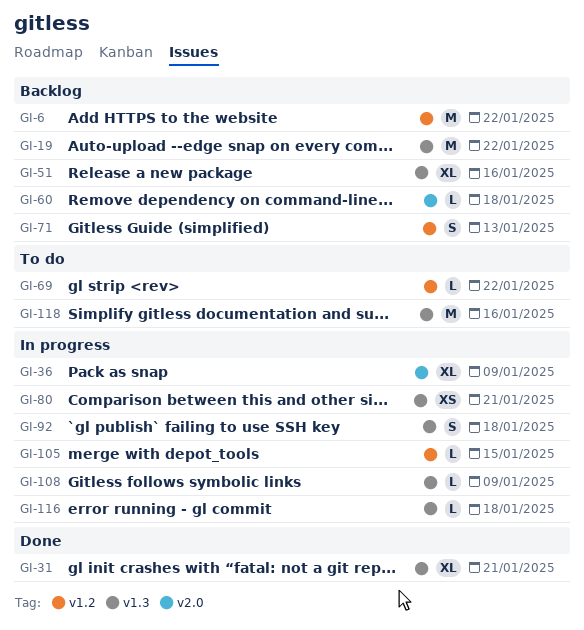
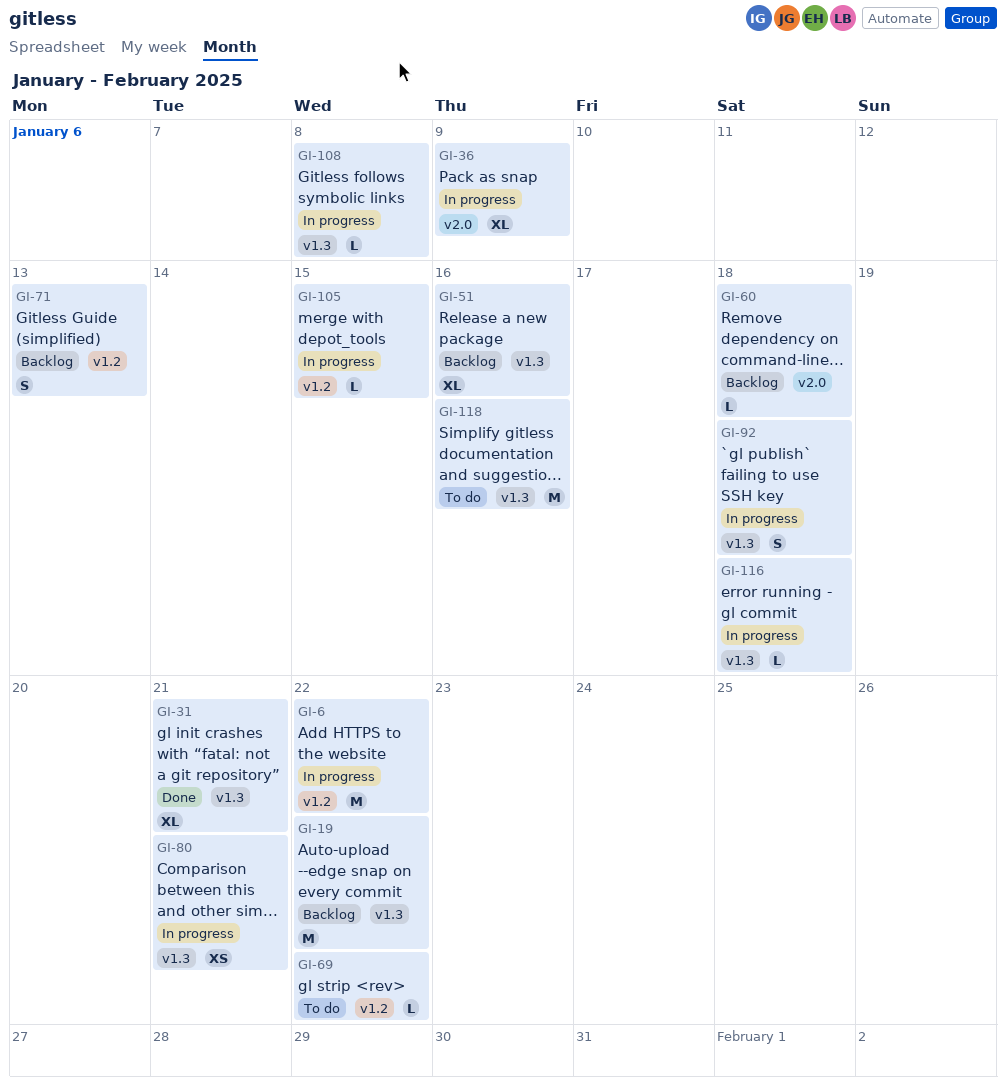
GI-6, status: Backlog -> In progress
GI-108, due: Jan 9 -> Jan 8

